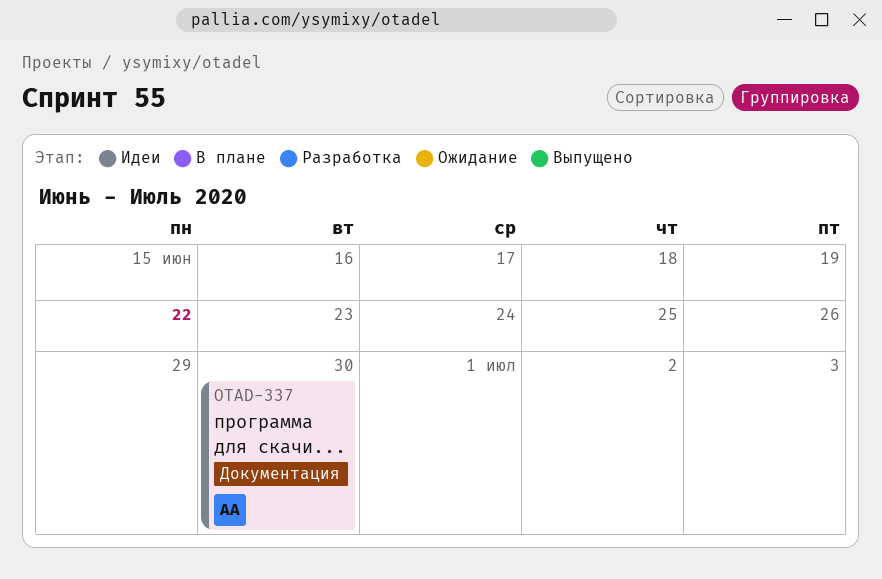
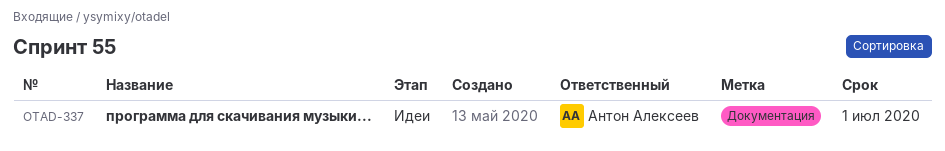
OTAD-337, due: Jun 30 -> Jul 1

